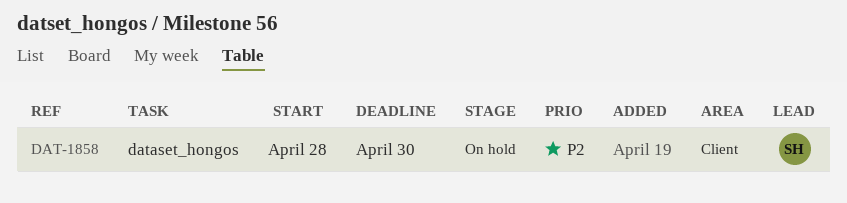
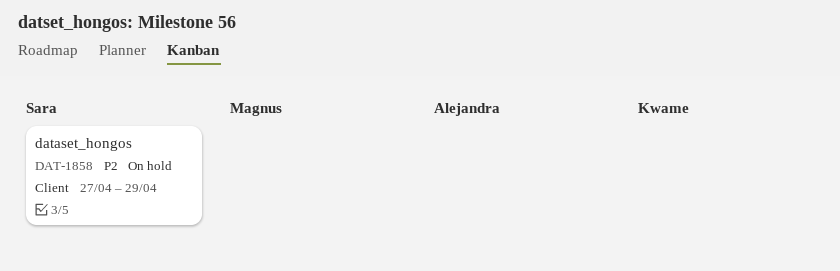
DAT-1858, start: Apr 28 -> Apr 27
DAT-1858, due: Apr 30 -> Apr 29

